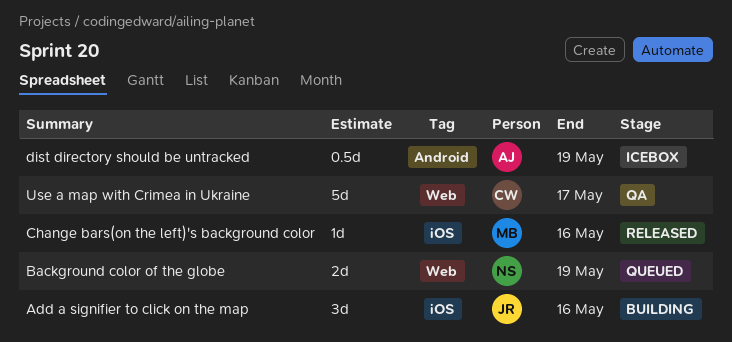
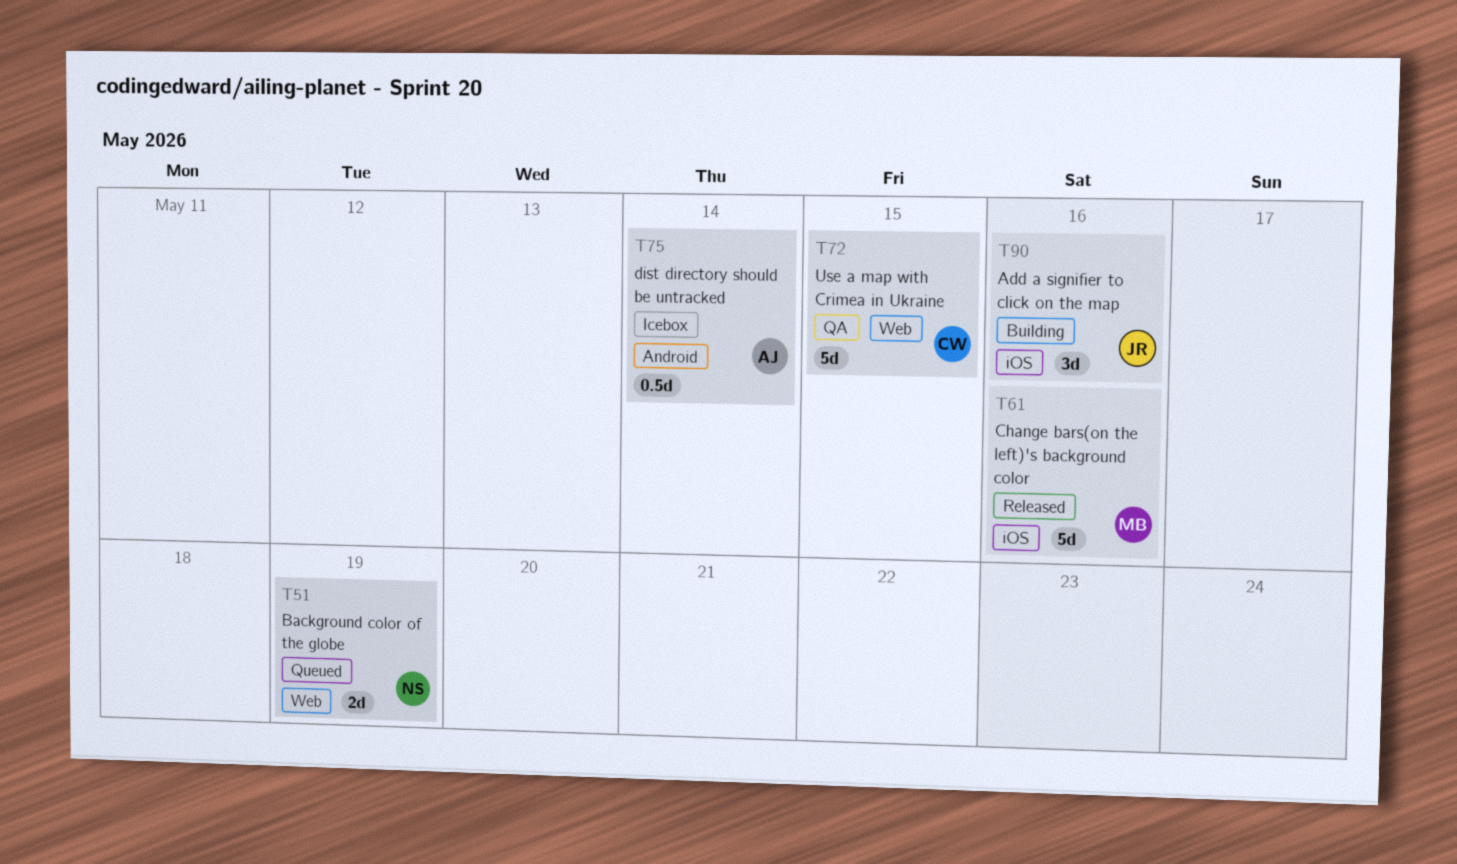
Change bars(on the left)'s background color, estimate: 1d -> 5d
dist directory should be untracked, due: May 19 -> May 14
Use a map with Crimea in Ukraine, due: May 17 -> May 15

